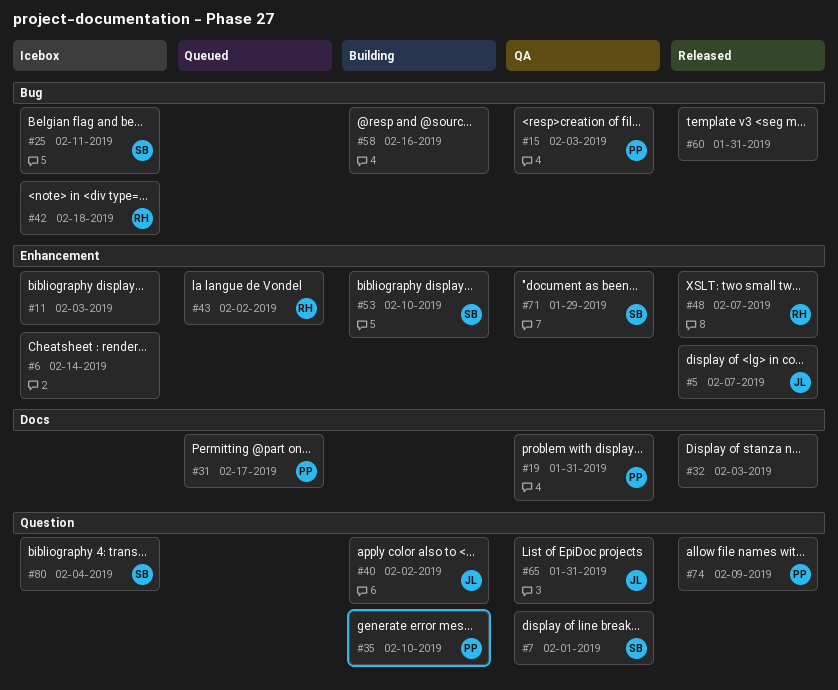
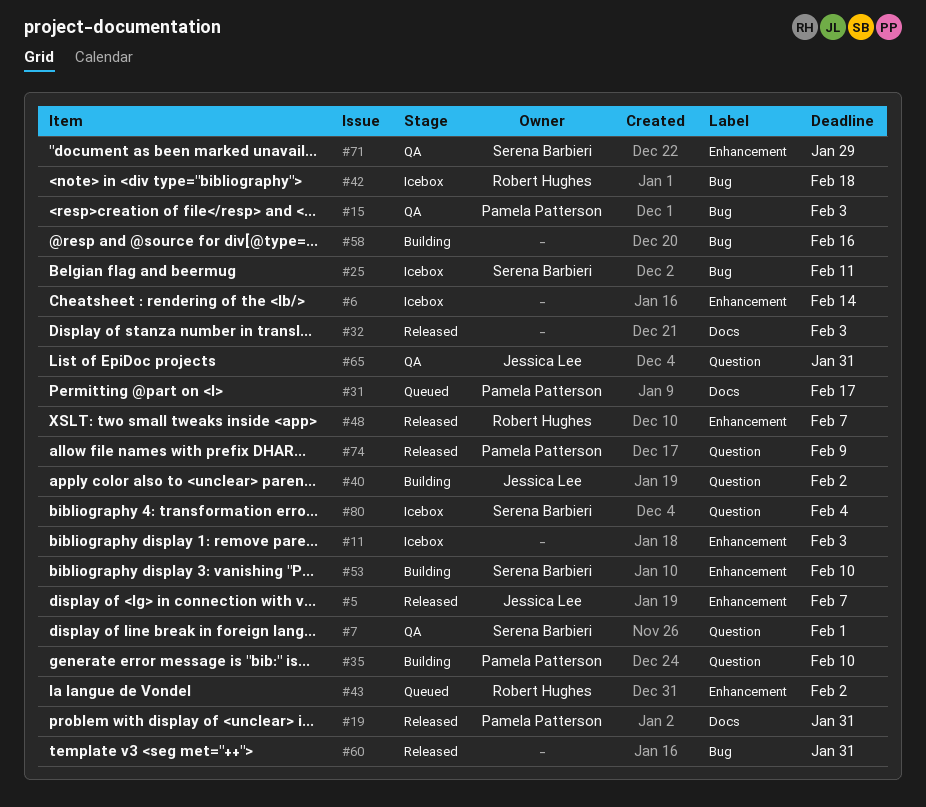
#19, status: QA -> Released

